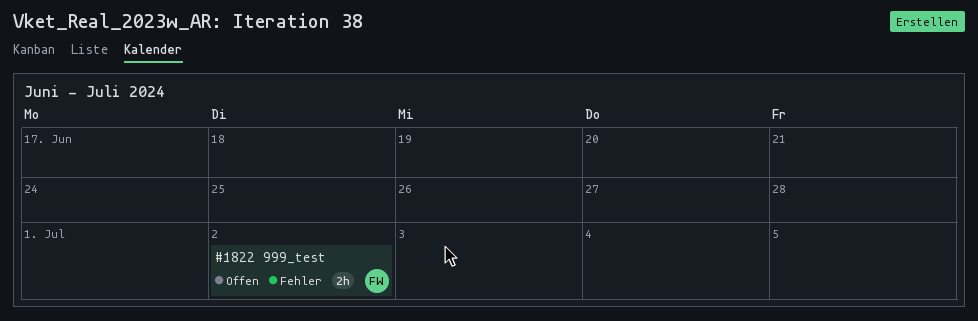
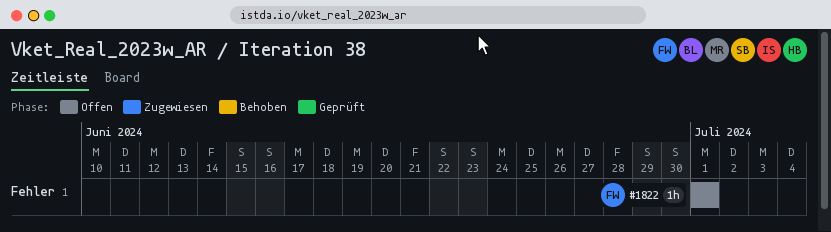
#1822, estimate: 2h -> 1h
#1822, due: Jul 2 -> Jul 1

